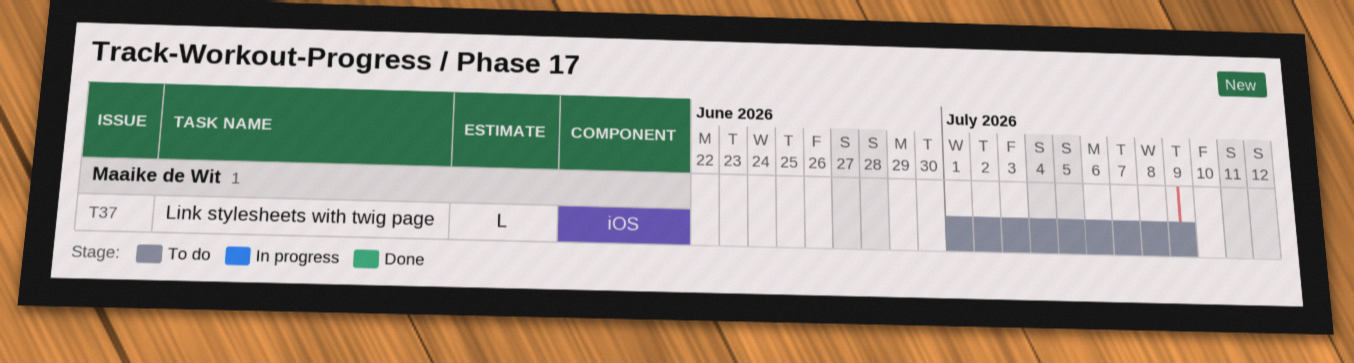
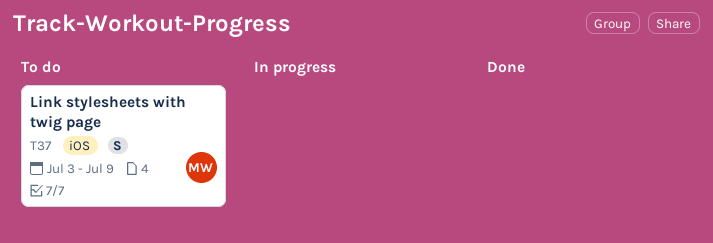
T37, estimate: L -> S
T37, start: Jul 1 -> Jul 3

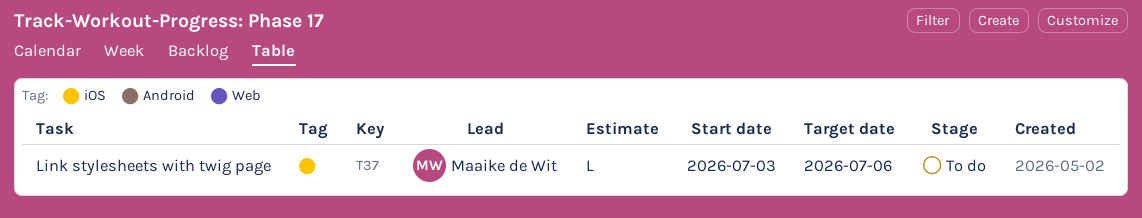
T37, estimate: S -> L
T37, due: Jul 9 -> Jul 6

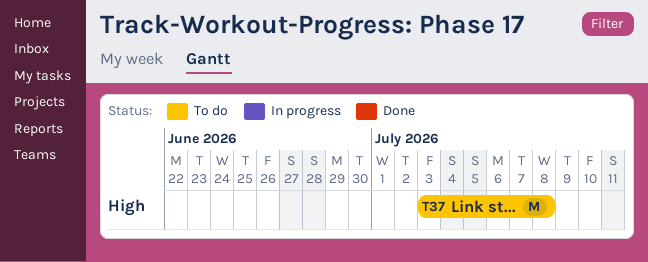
T37, estimate: L -> M
T37, due: Jul 6 -> Jul 8

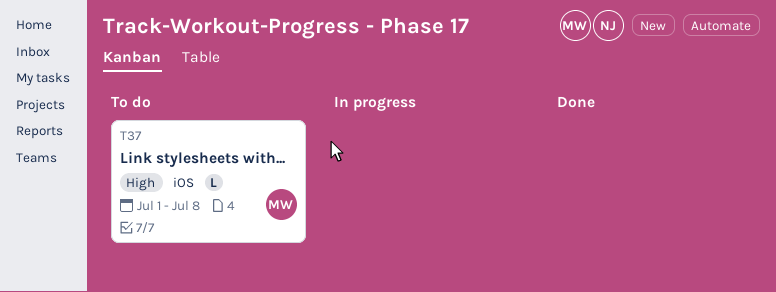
T37, estimate: M -> L
T37, start: Jul 3 -> Jul 1

